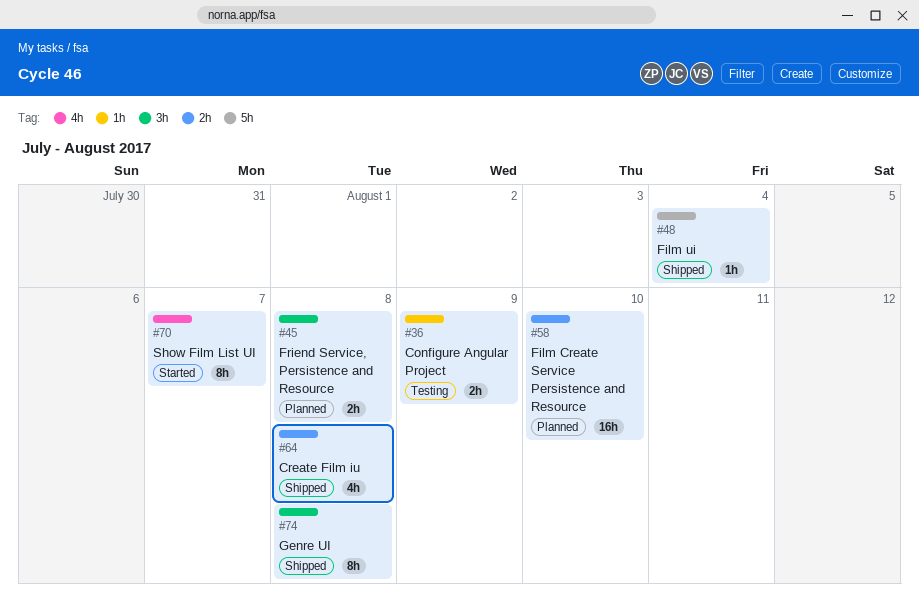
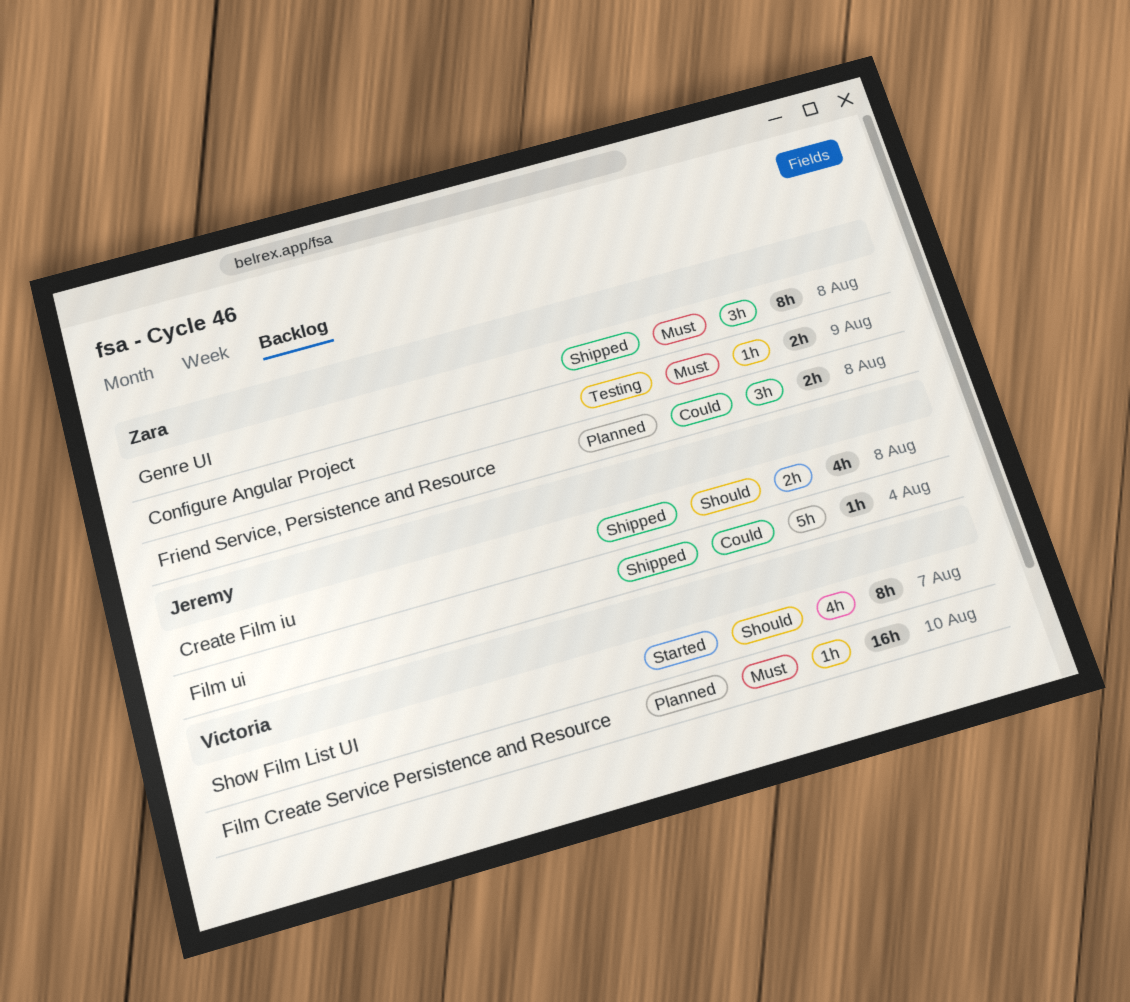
Film Create Service Persistence and Resource, label: 2h -> 1h

